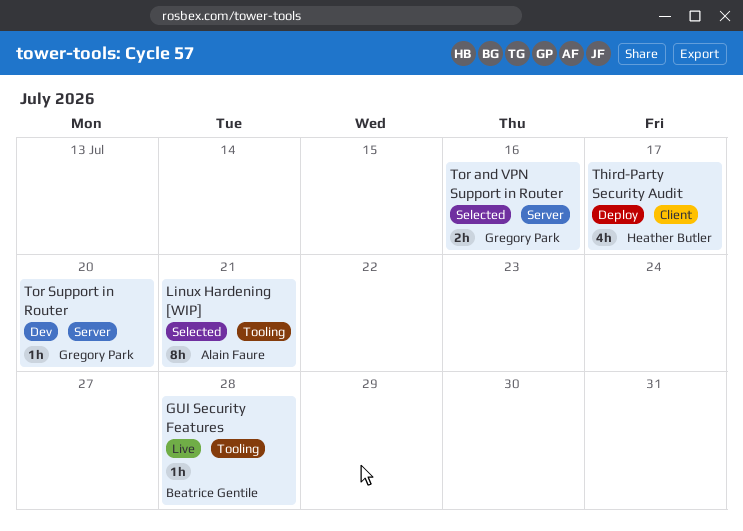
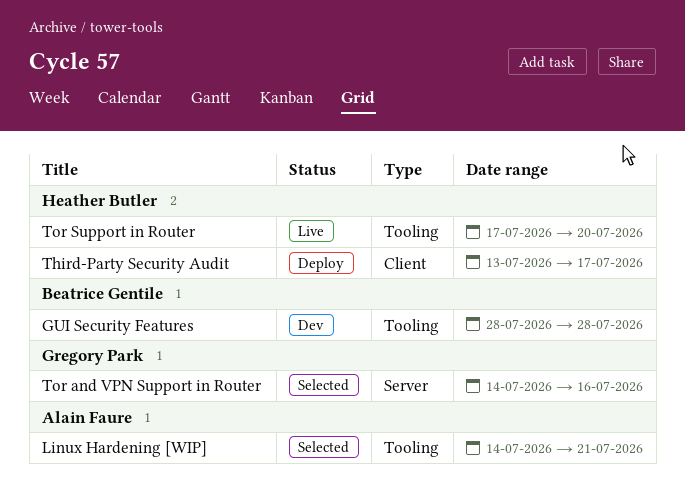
GUI Security Features, status: Live -> Dev
Tor Support in Router, status: Dev -> Live
Tor Support in Router, owner: Gregory Park -> Heather Butler
Tor Support in Router, label: Server -> Tooling

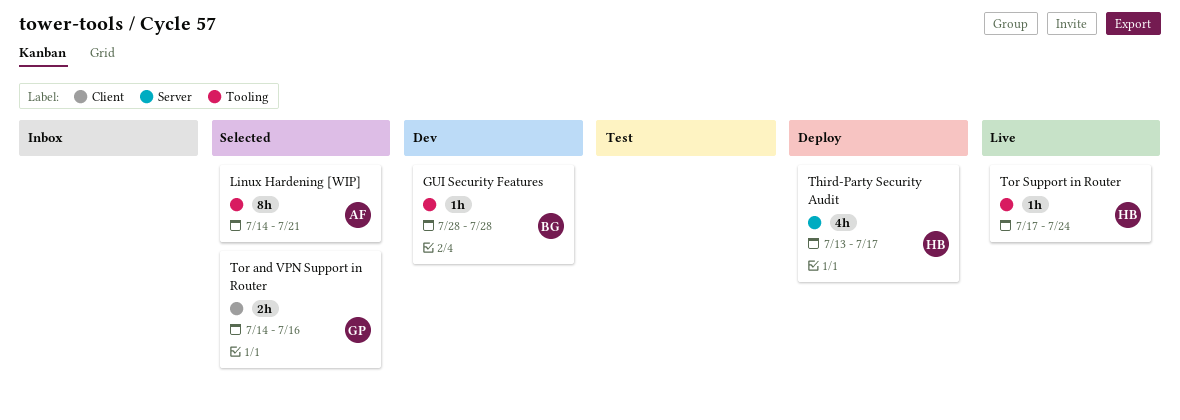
Third-Party Security Audit, label: Client -> Server
Tor and VPN Support in Router, label: Server -> Client
Tor Support in Router, due: Jul 20 -> Jul 24

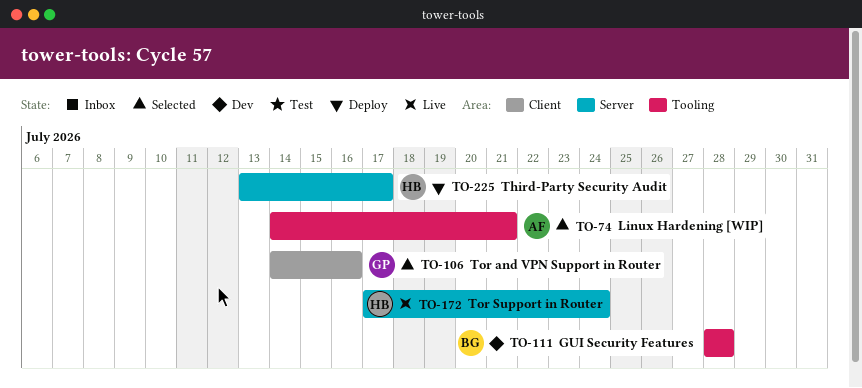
Tor Support in Router, label: Tooling -> Server

